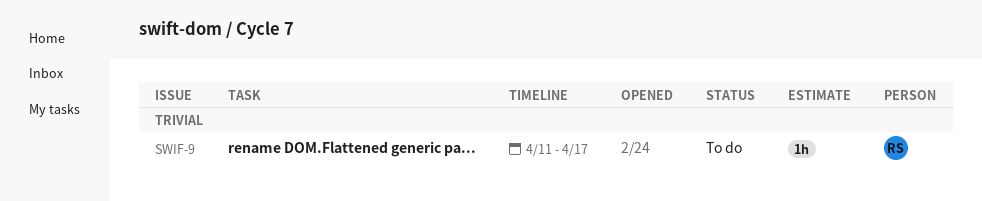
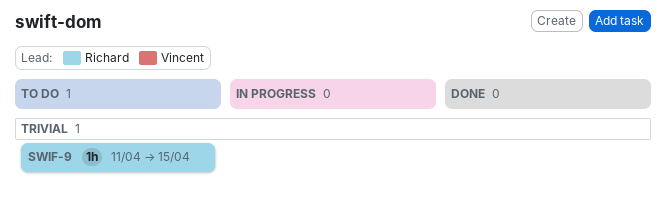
SWIF-9, due: Apr 17 -> Apr 15

